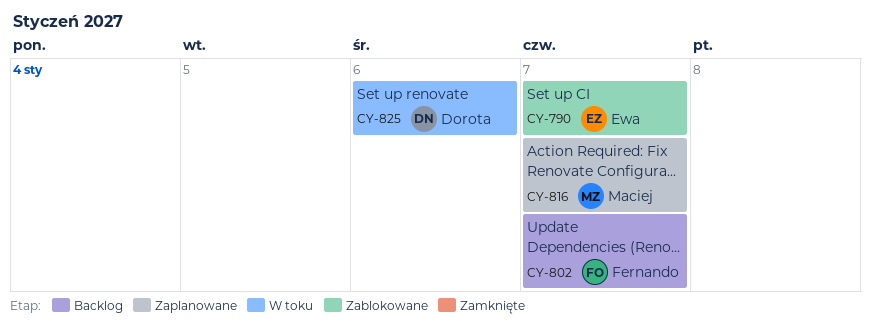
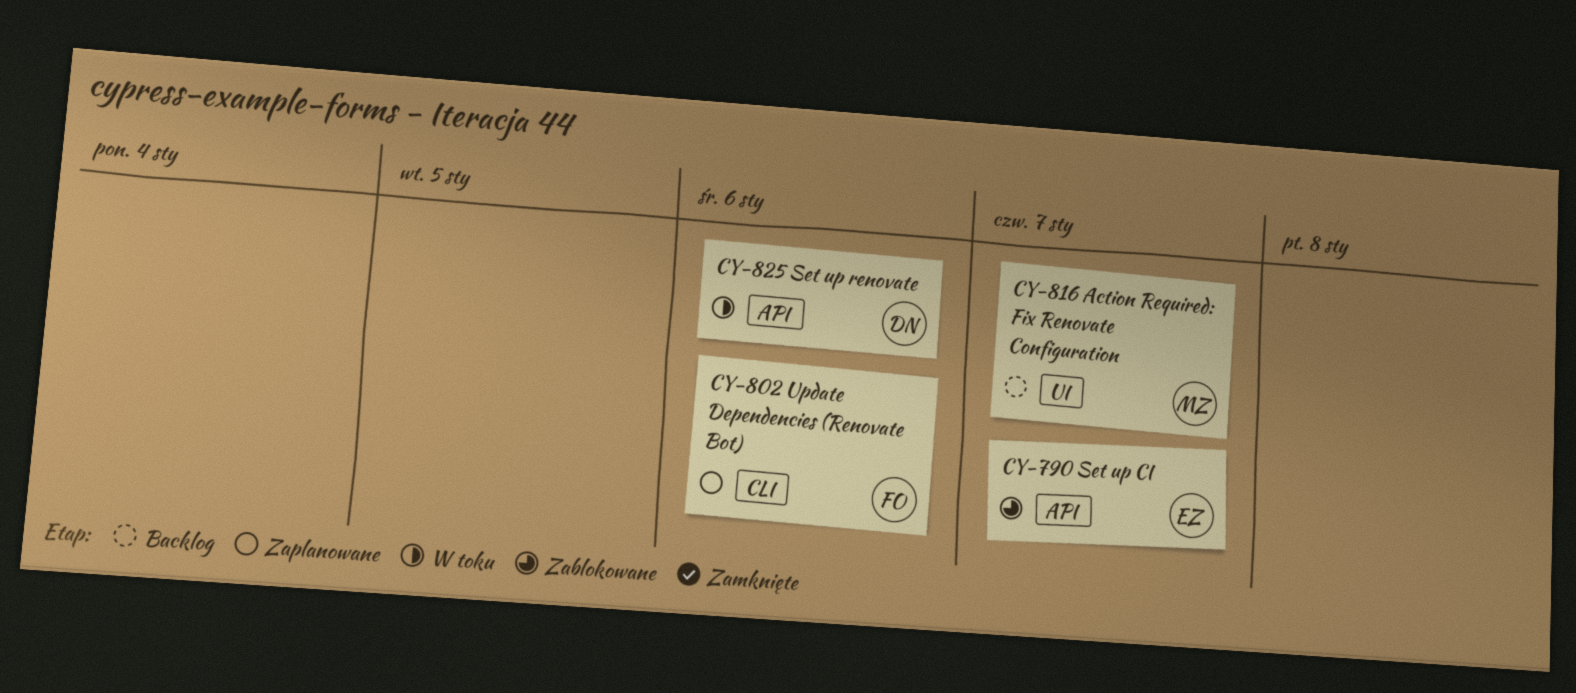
CY-802, status: Backlog -> Zaplanowane
CY-802, due: Jan 7 -> Jan 6
CY-816, status: Zaplanowane -> Backlog

